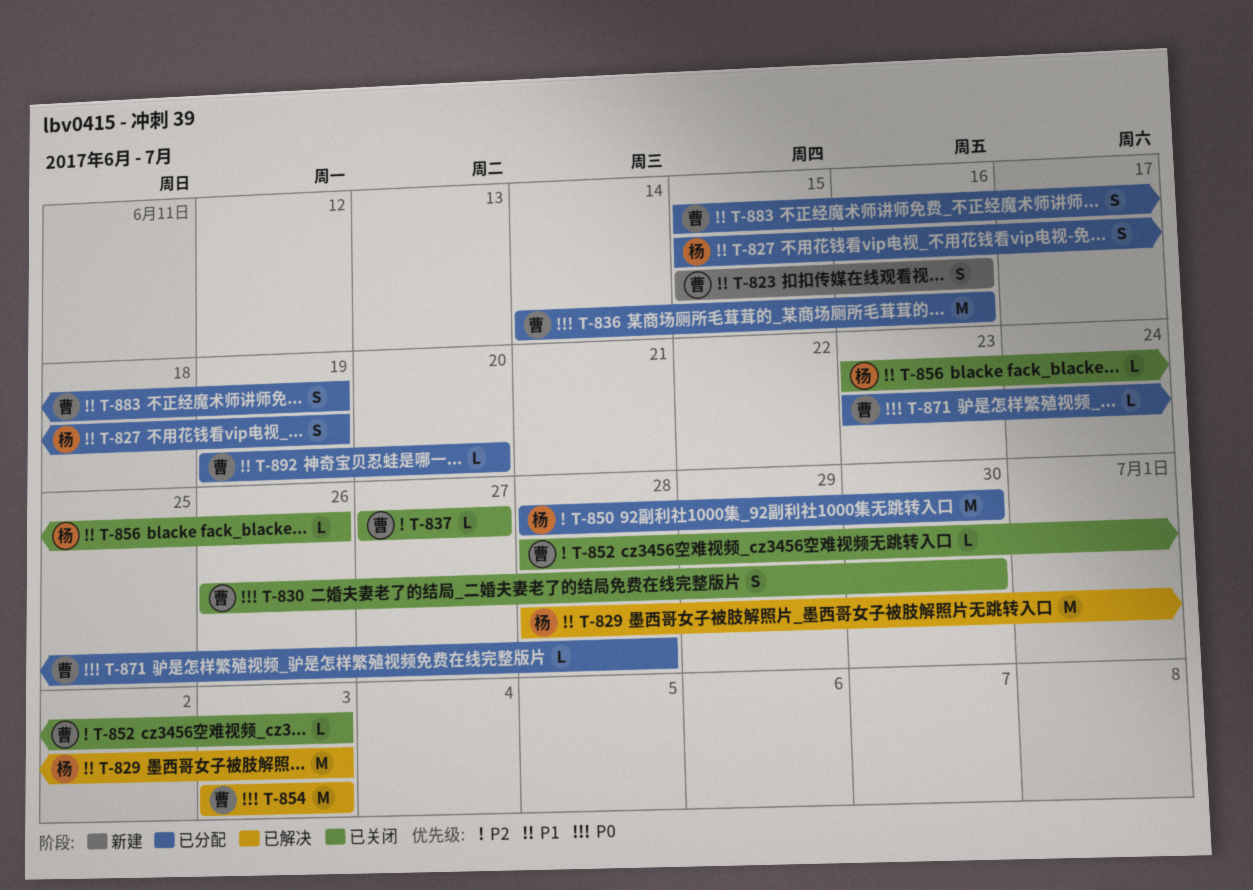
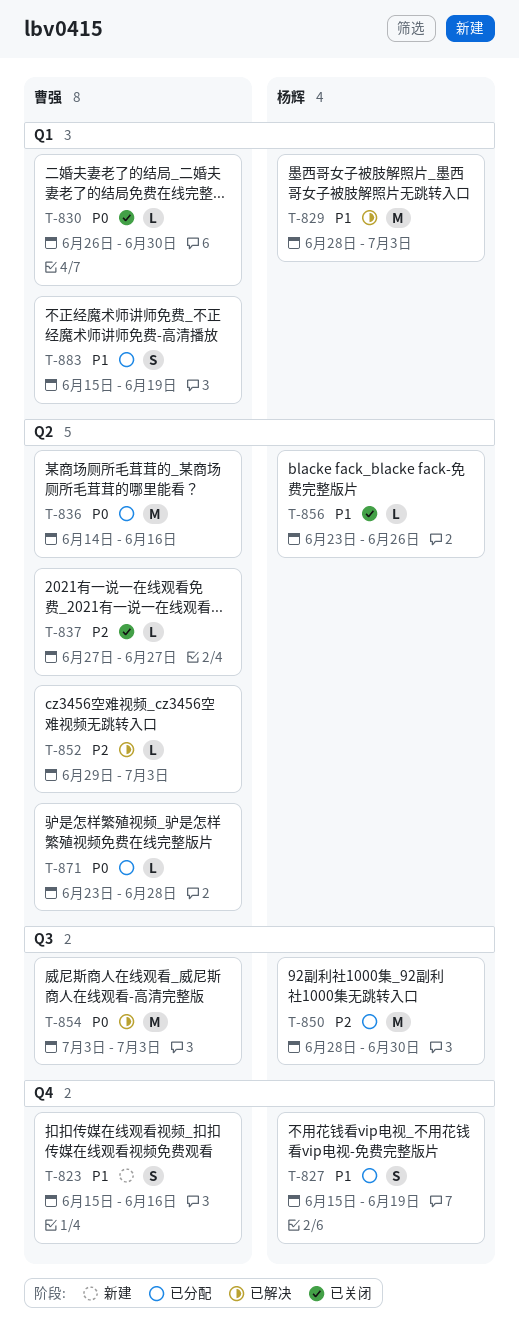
T-830, estimate: S -> L
T-852, status: 已关闭 -> 已解决
T-852, start: Jun 28 -> Jun 29
T-892: present -> none

